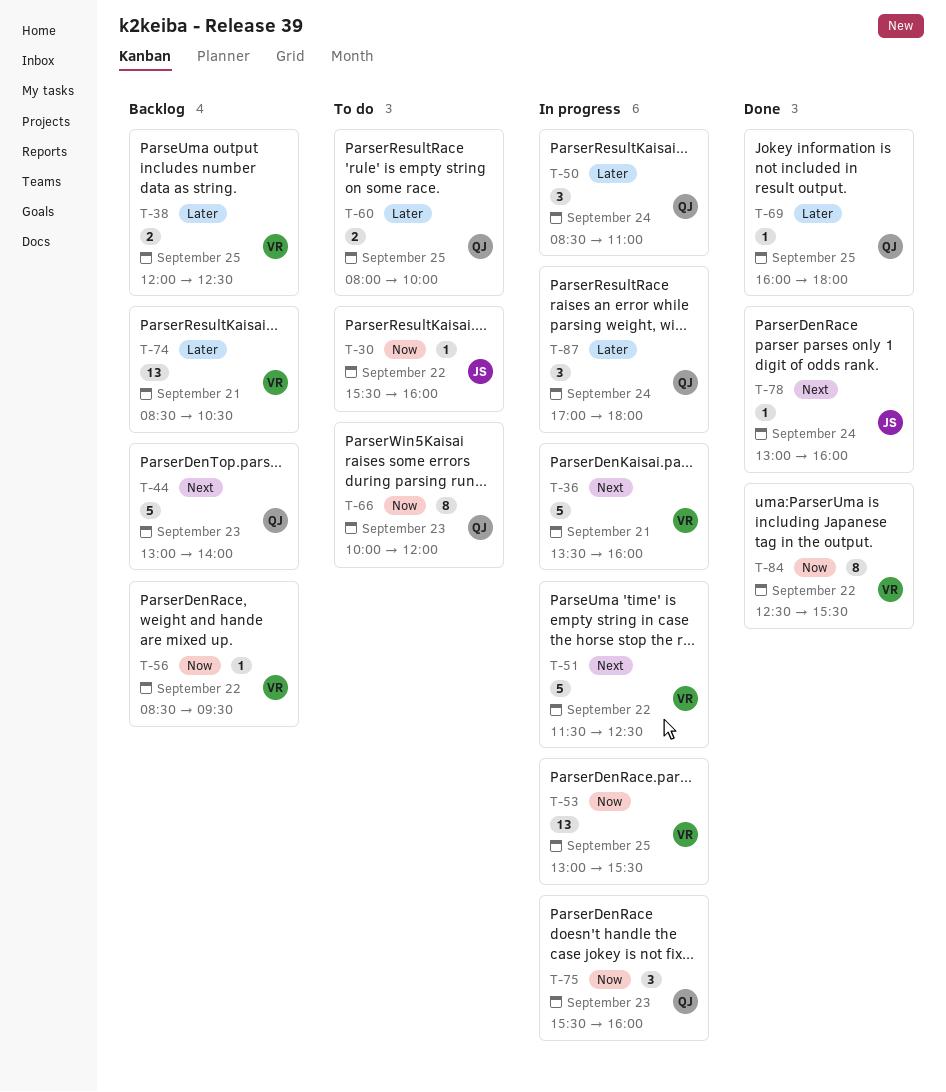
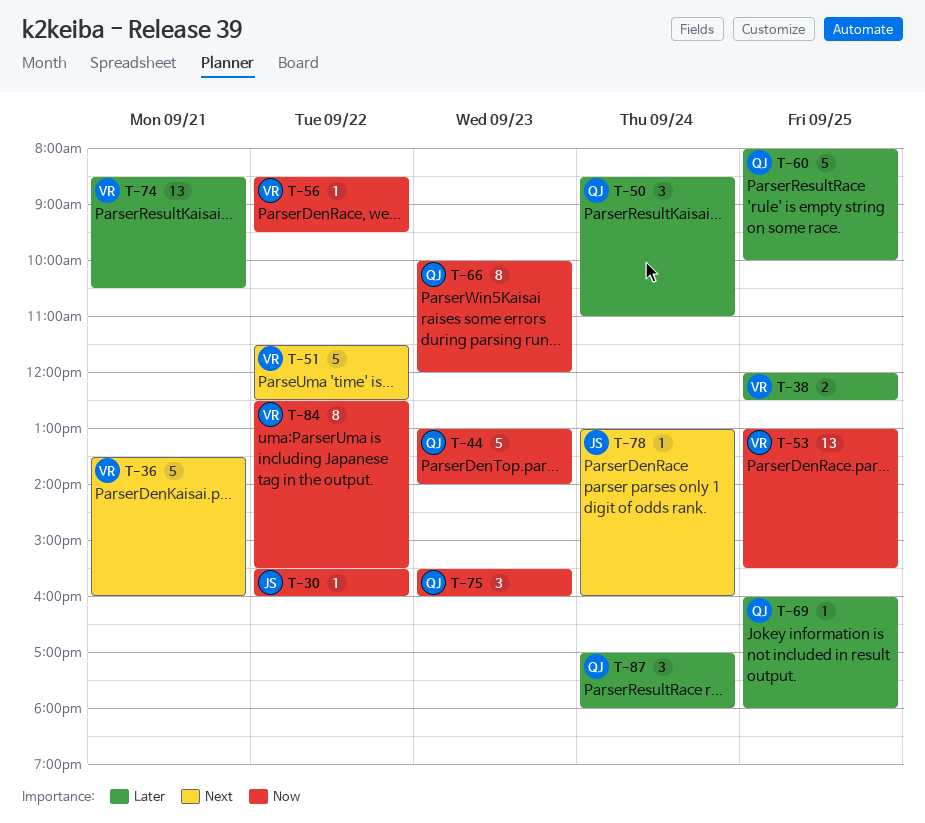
T-44, priority: Next -> Now
T-60, estimate: 2 -> 5

